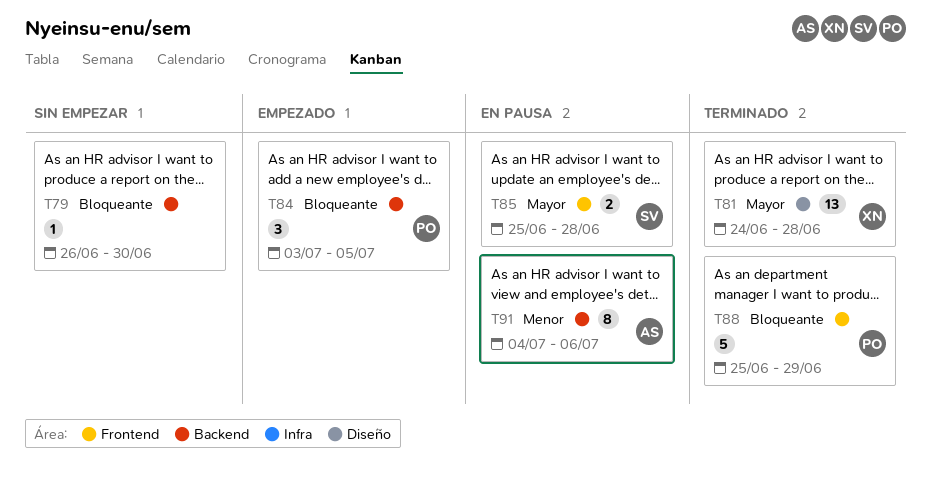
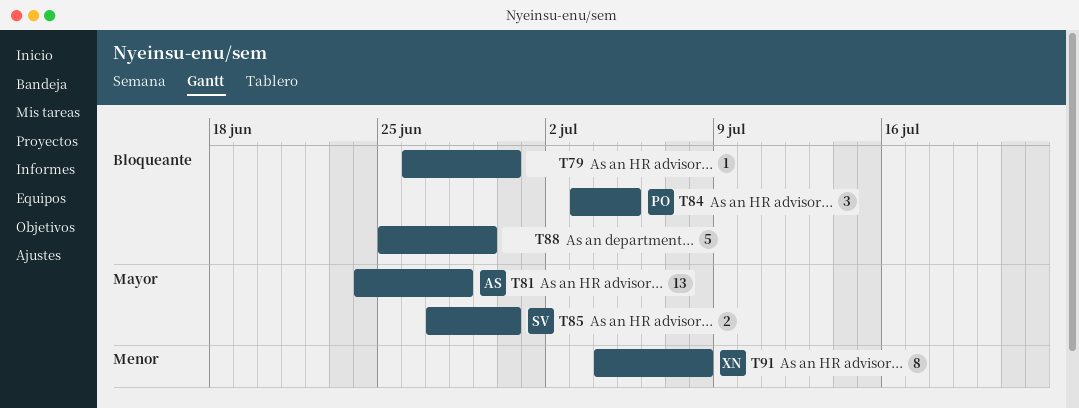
T81, owner: XN -> AS
T85, start: Jun 25 -> Jun 27
T85, due: Jun 28 -> Jun 30
T88, owner: PO -> none
T91, owner: AS -> XN
T91, due: Jul 6 -> Jul 8

